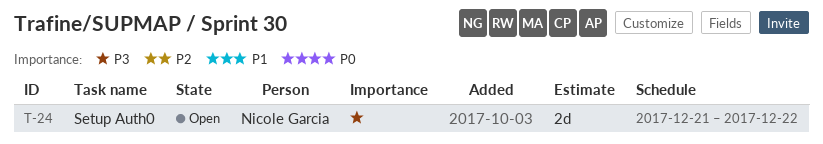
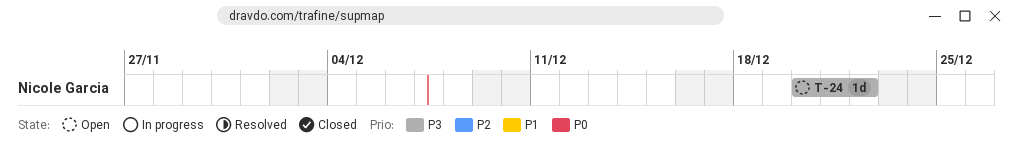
T-24, estimate: 2d -> 1d
T-24, start: Dec 21 -> Dec 20

